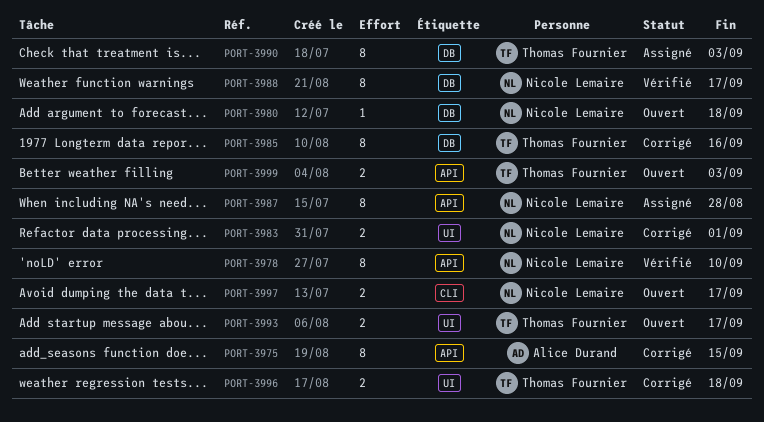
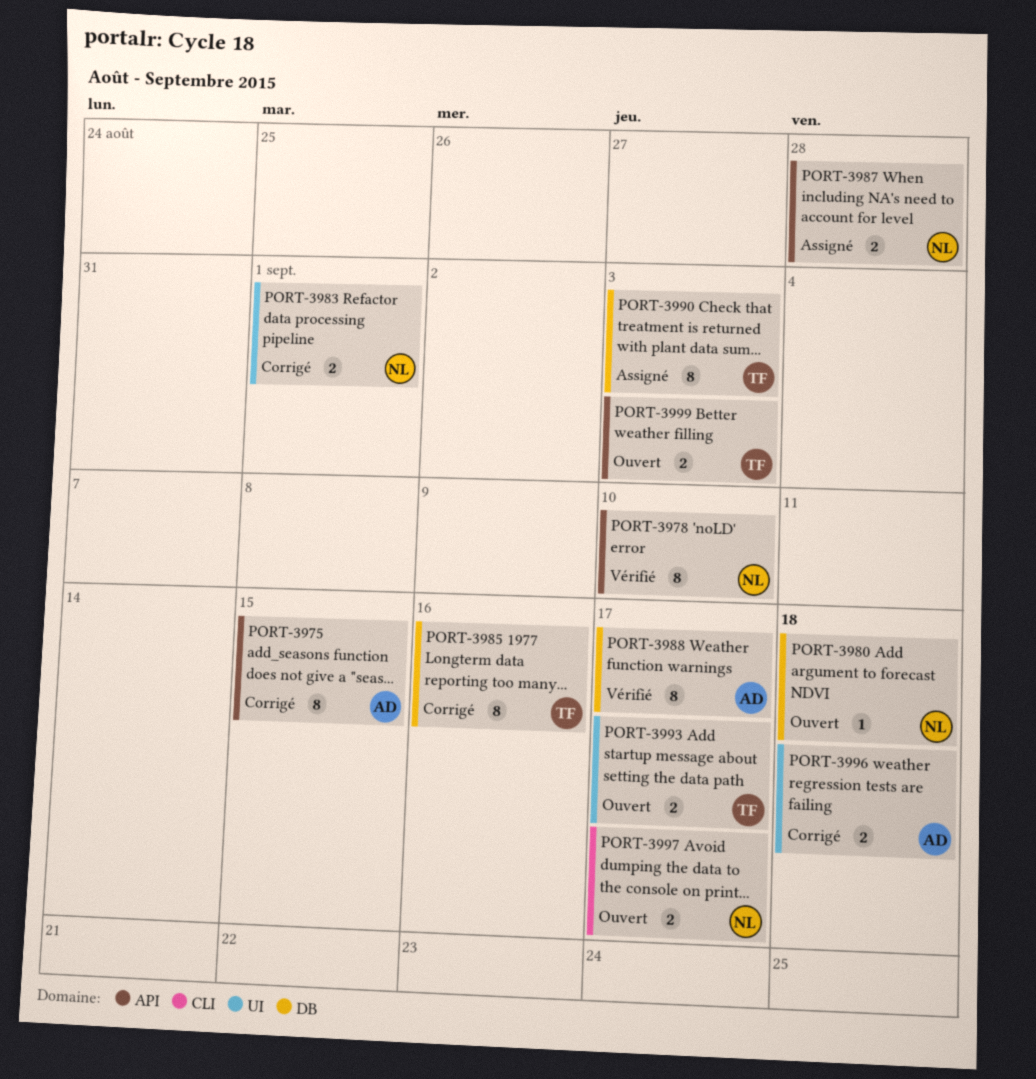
PORT-3987, estimate: 8 -> 2
PORT-3988, owner: Nicole Lemaire -> Alice Durand
PORT-3996, owner: Thomas Fournier -> Alice Durand

